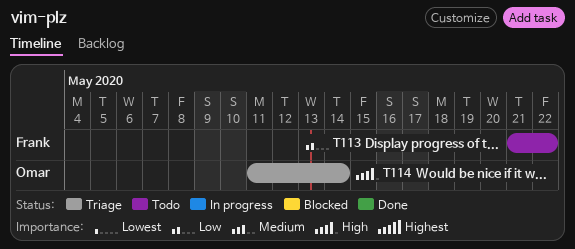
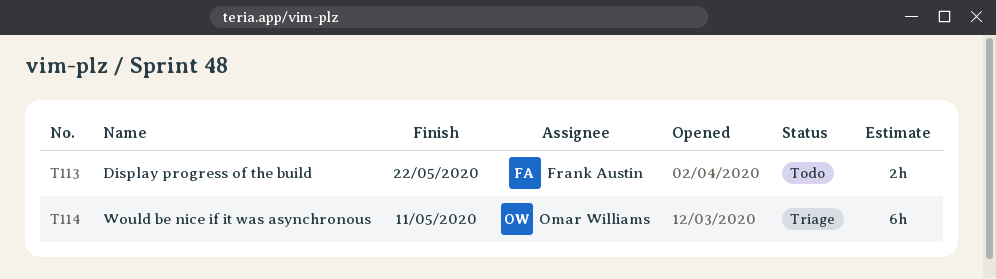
T114, due: May 14 -> May 11

